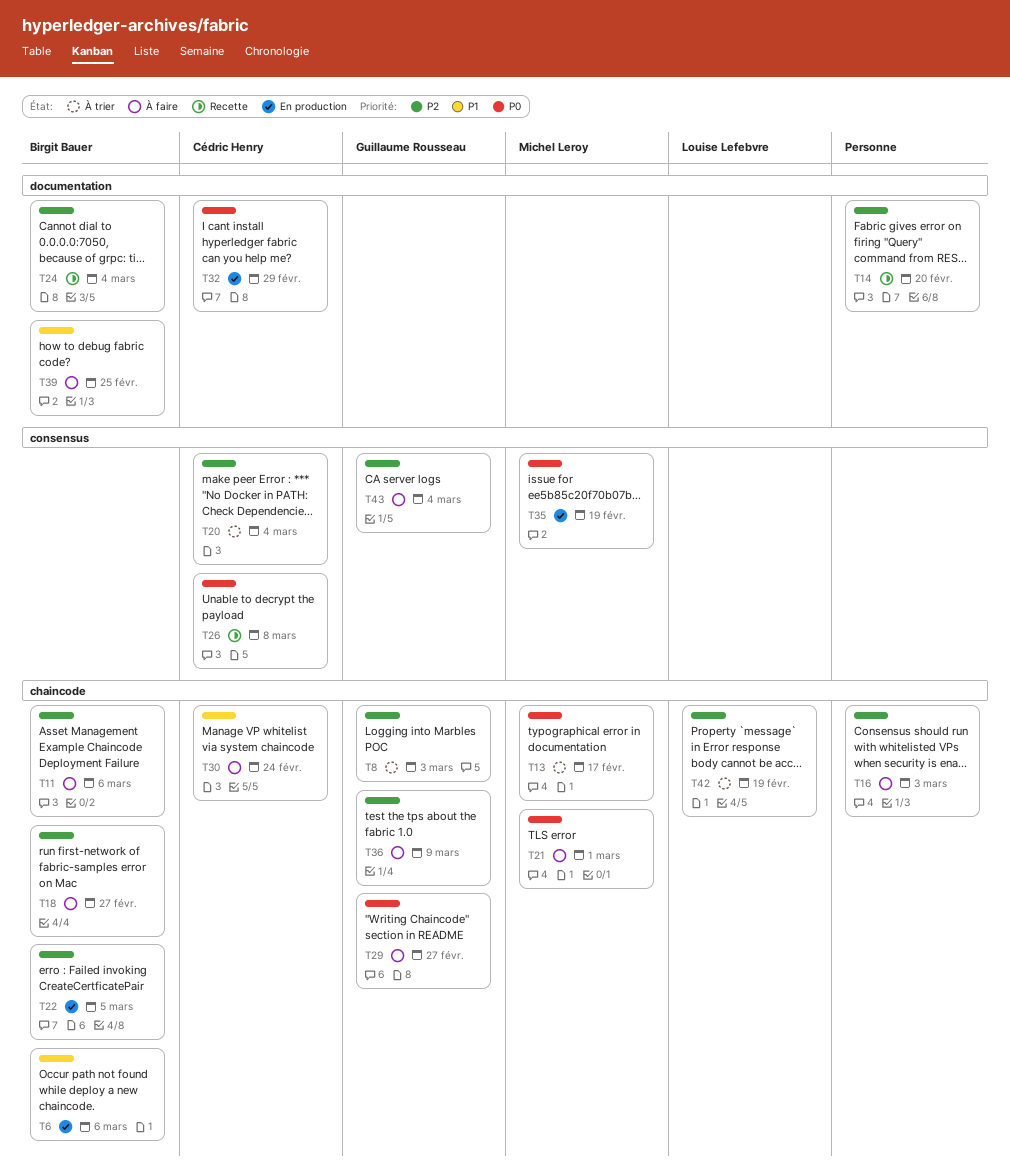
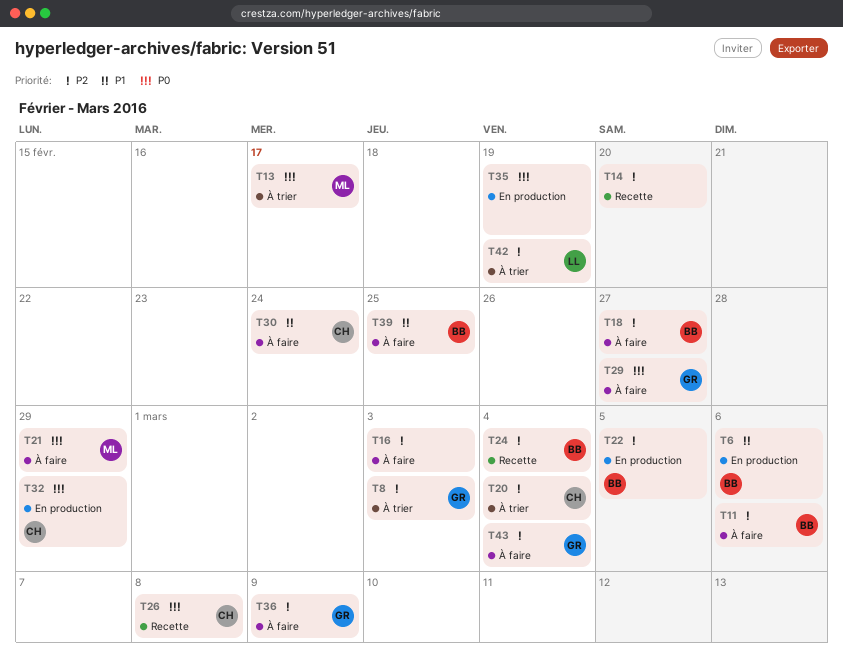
T21, due: Mar 1 -> Feb 29
T35, owner: Michel Leroy -> none

